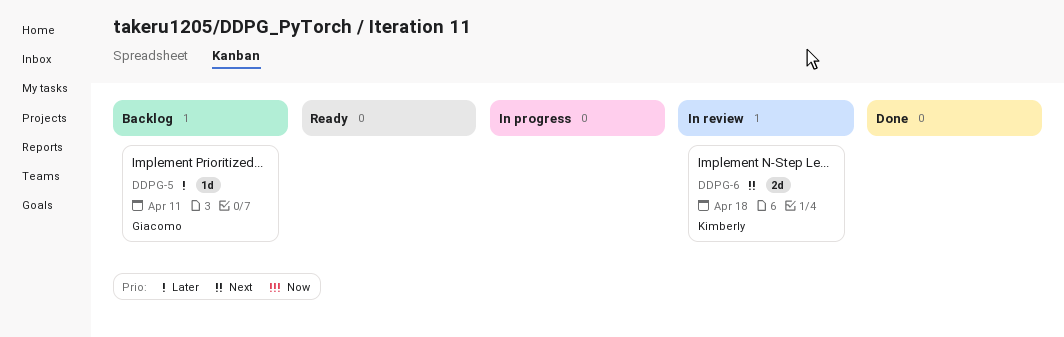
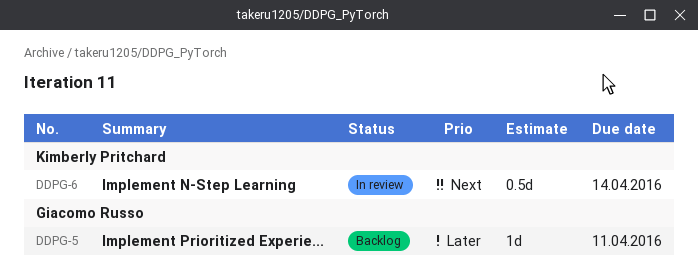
DDPG-6, estimate: 2d -> 0.5d
DDPG-6, due: Apr 18 -> Apr 14

